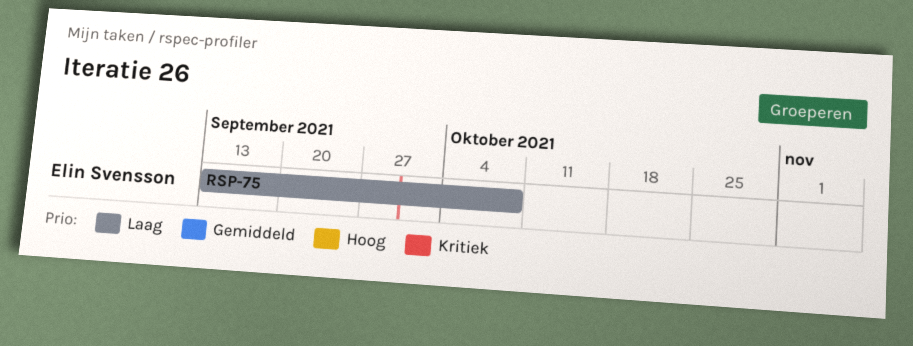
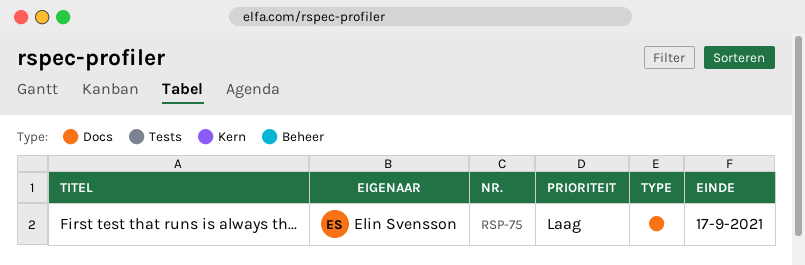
RSP-75, due: Oct 8 -> Sep 17

